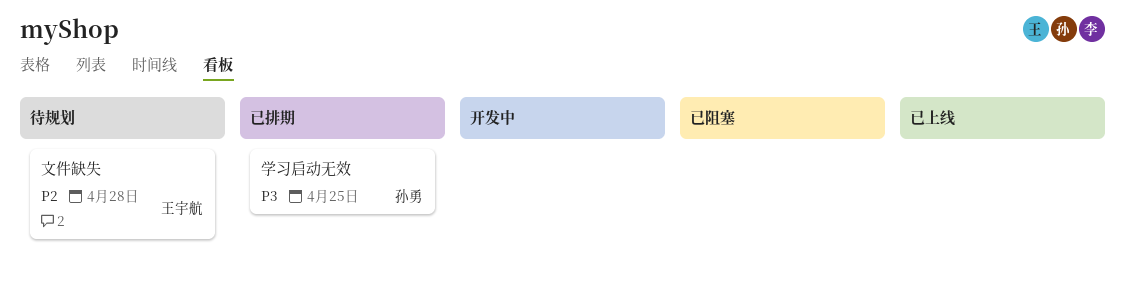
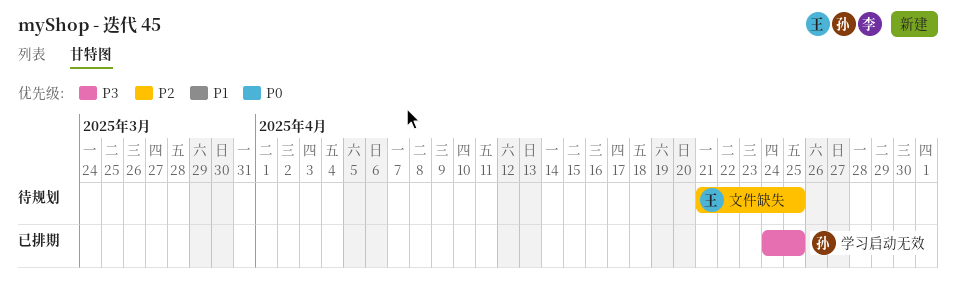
文件缺失, due: Apr 28 -> Apr 25

